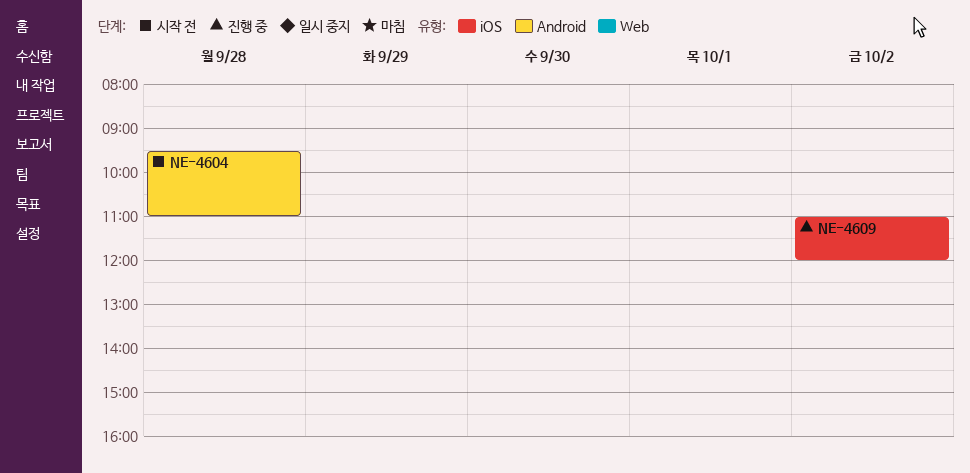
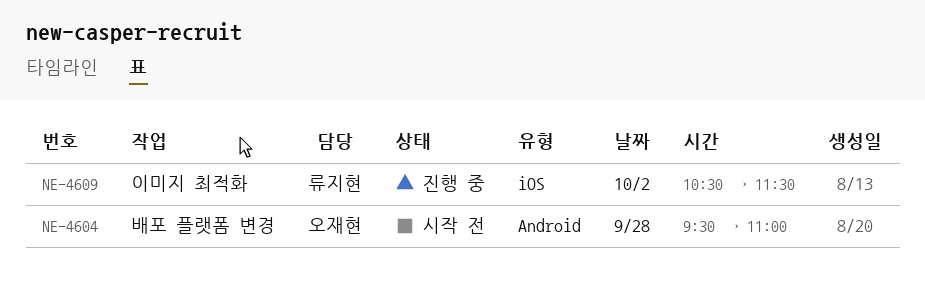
NE-4609, begins: 11:00 -> 10:30
NE-4609, ends: 12:00 -> 11:30

